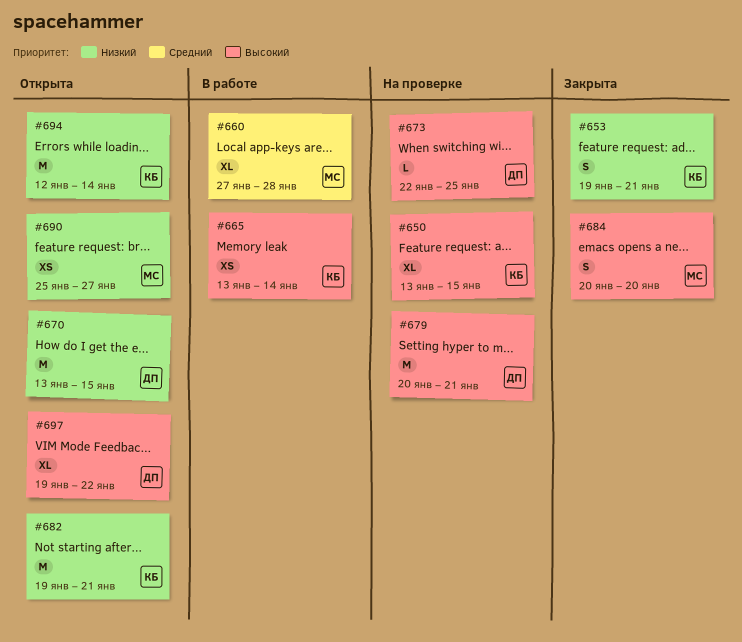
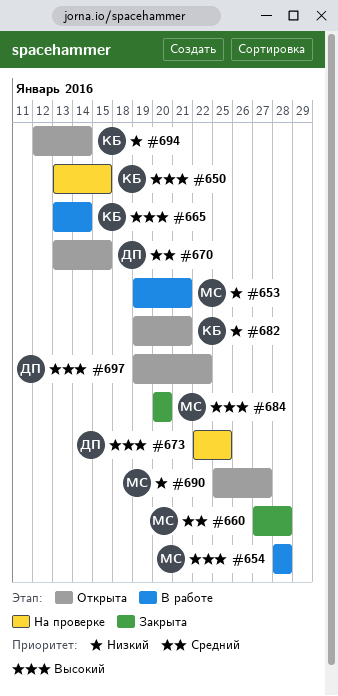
#653, status: Закрыта -> В работе
#653, owner: КБ -> МС
#654: none -> present
#660, status: В работе -> Закрыта
#670, priority: Низкий -> Средний
#679: present -> none

